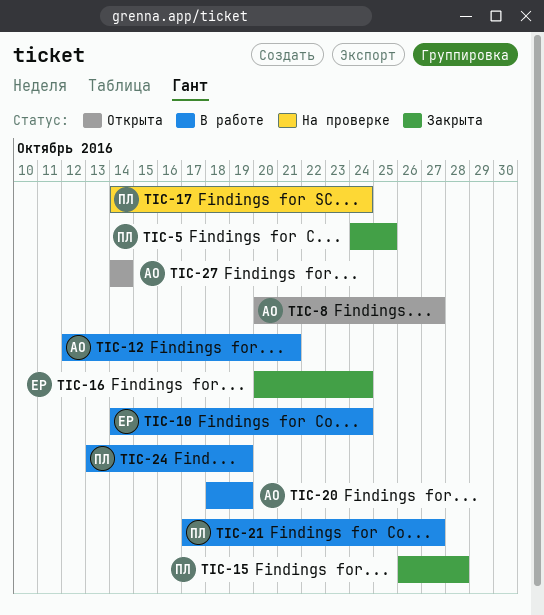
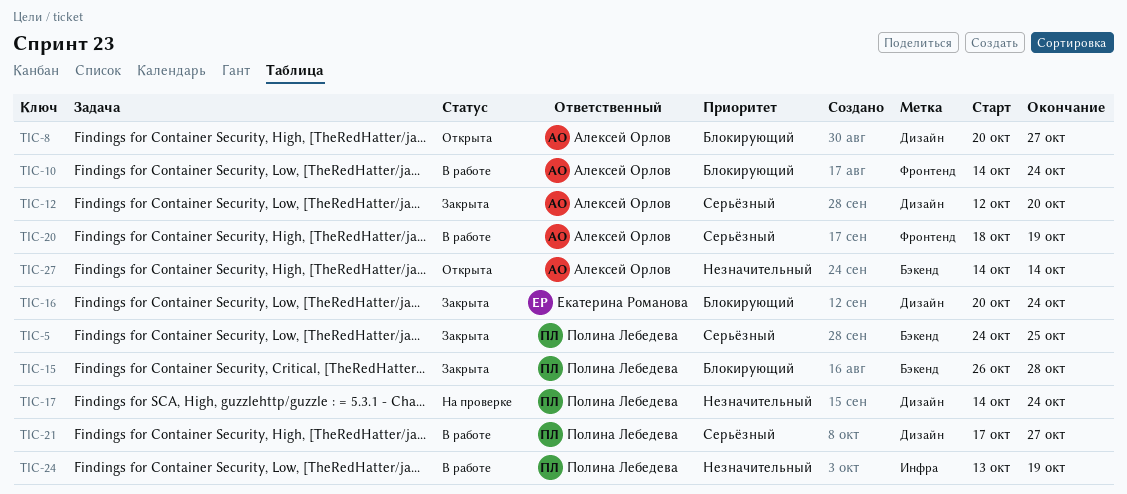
TIC-10, owner: Екатерина Романова -> Алексей Орлов
TIC-12, status: В работе -> Закрыта
TIC-12, due: Oct 21 -> Oct 20

